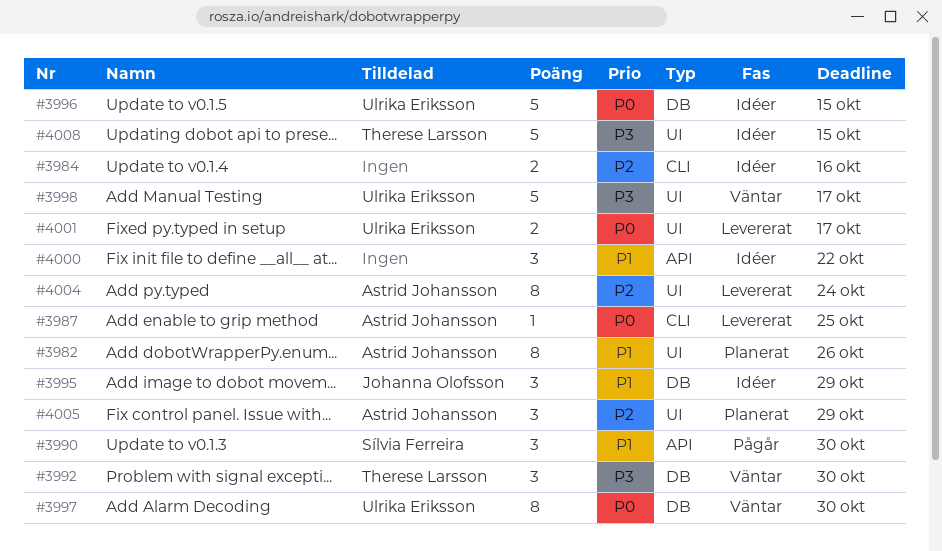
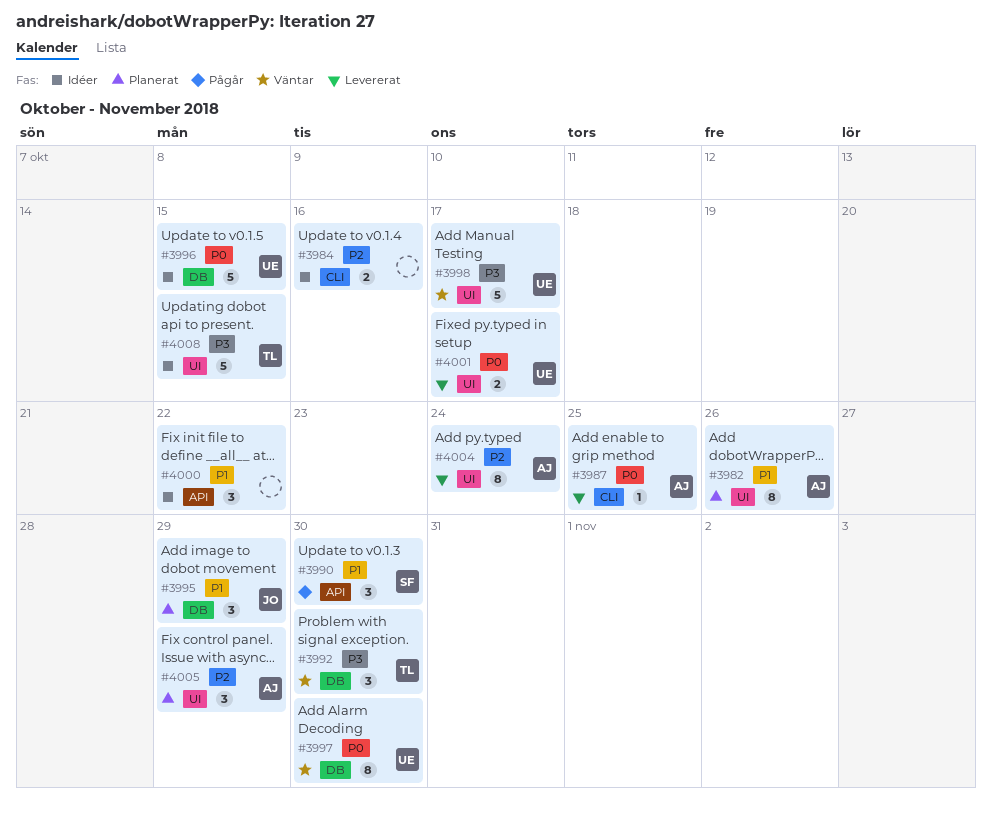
#3995, status: Idéer -> Planerat

